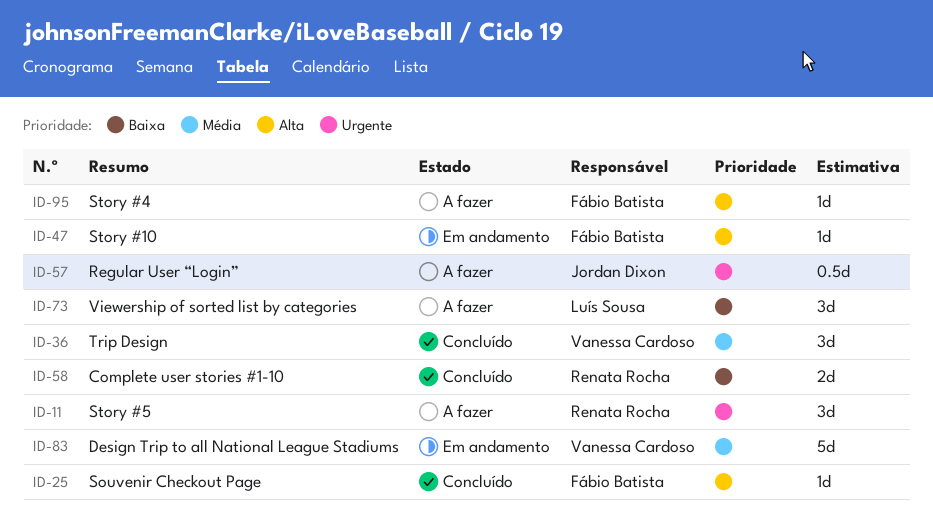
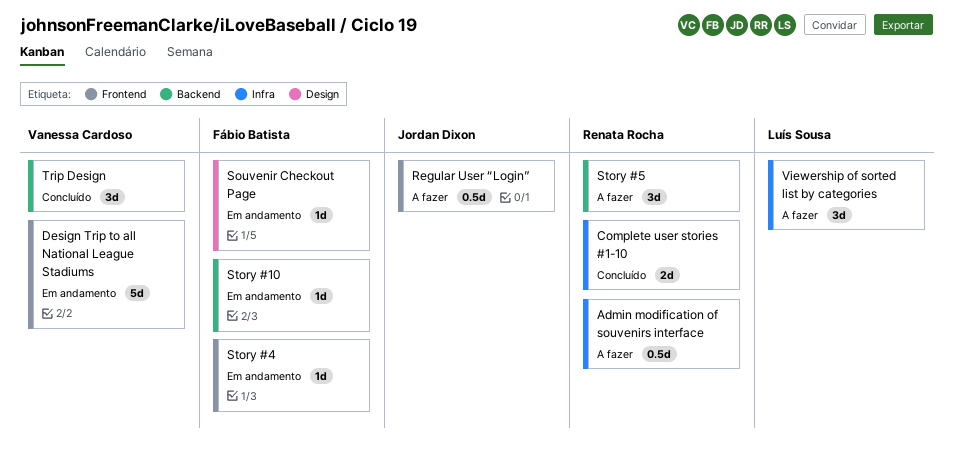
Admin modification of souvenirs interface: none -> present
Souvenir Checkout Page, status: Concluído -> Em andamento
Story #4, status: A fazer -> Em andamento

